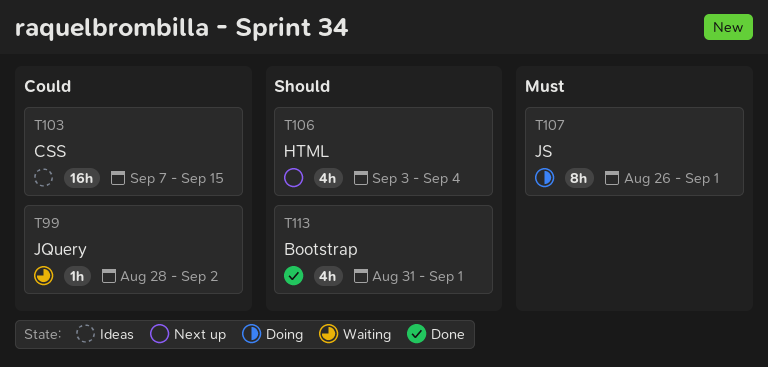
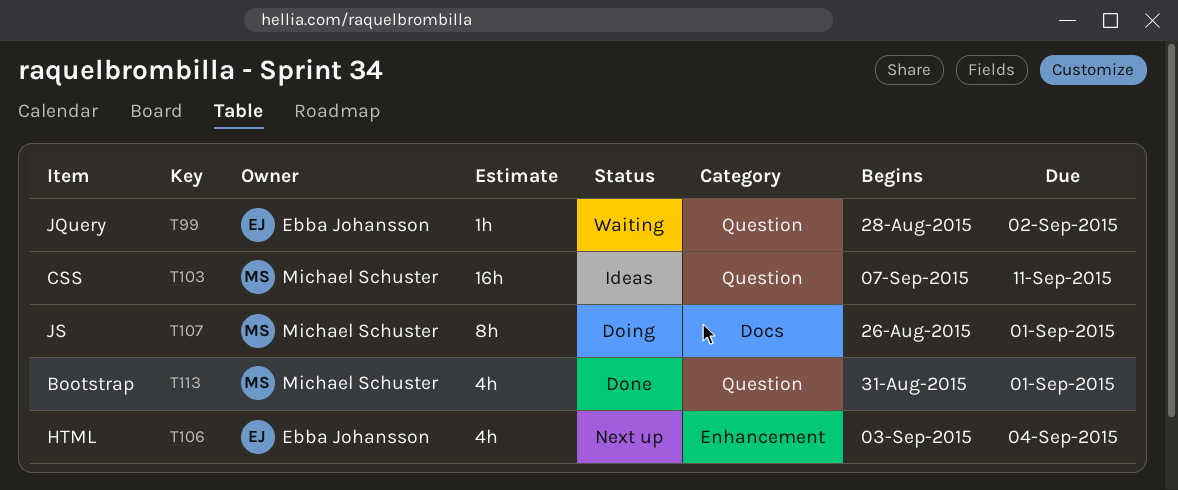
T103, due: Sep 15 -> Sep 11

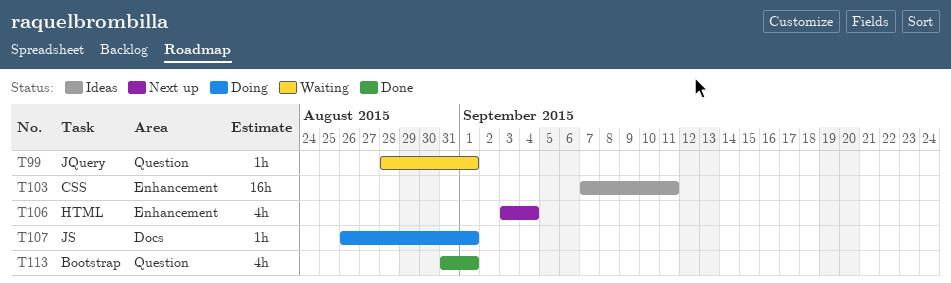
T99, due: Sep 2 -> Sep 1
T103, label: Question -> Enhancement
T107, estimate: 8h -> 1h

